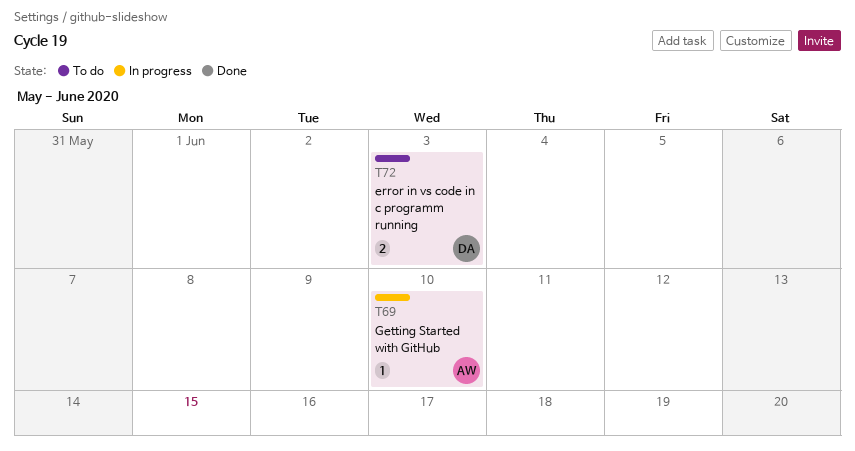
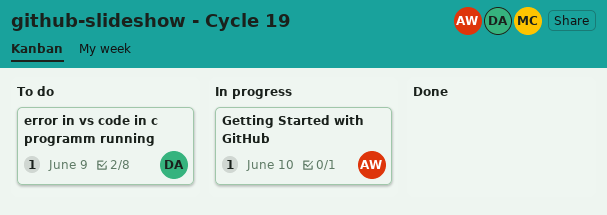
error in vs code in c programm running, estimate: 2 -> 1
error in vs code in c programm running, due: Jun 3 -> Jun 9

